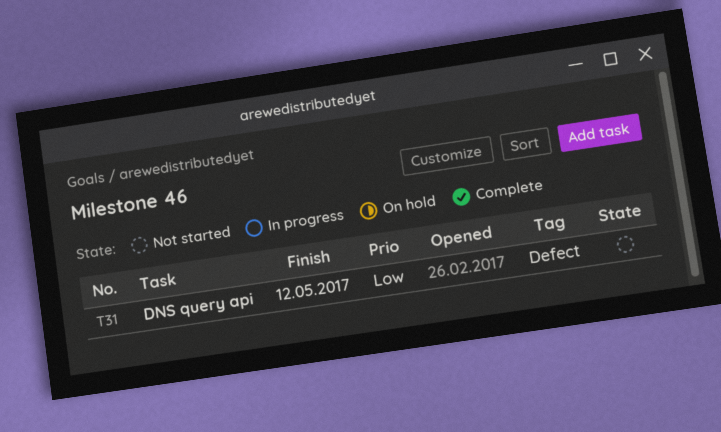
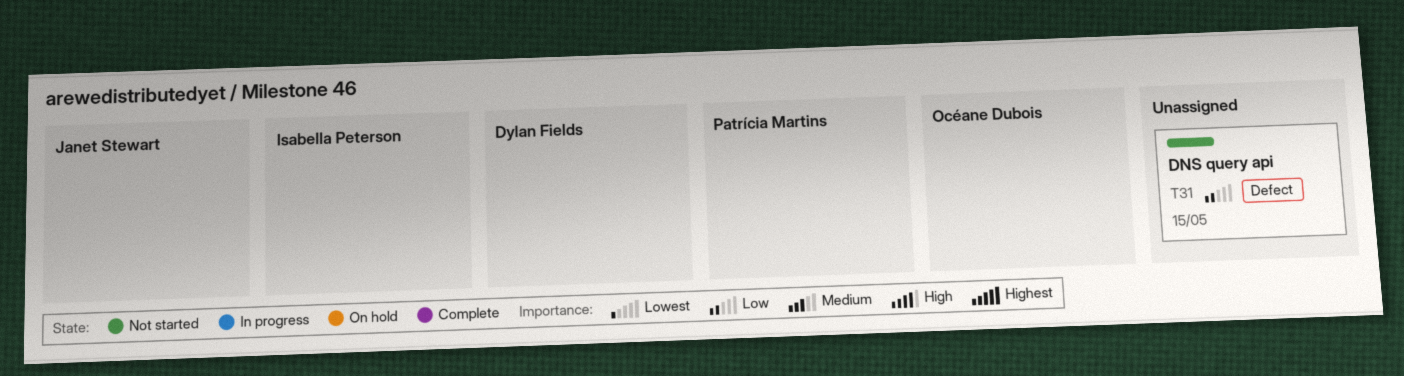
T31, due: May 12 -> May 15

